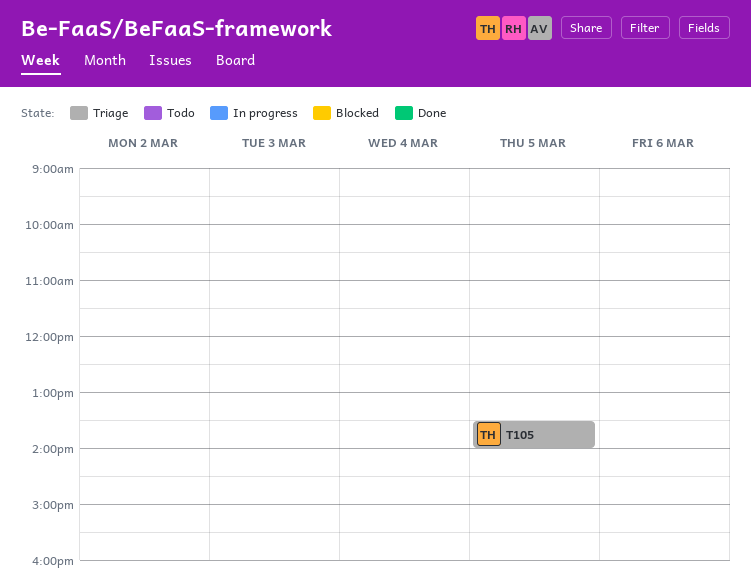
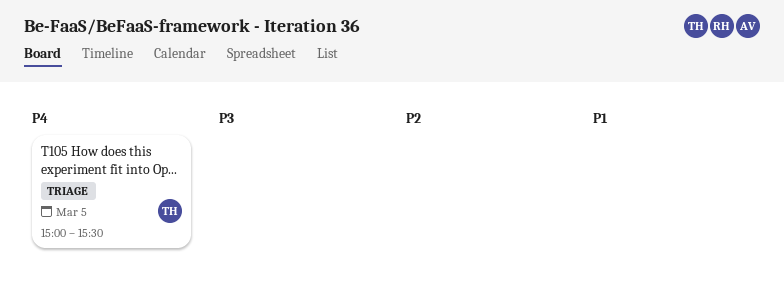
T105, begins: 13:30 -> 15:00
T105, ends: 14:00 -> 15:30

